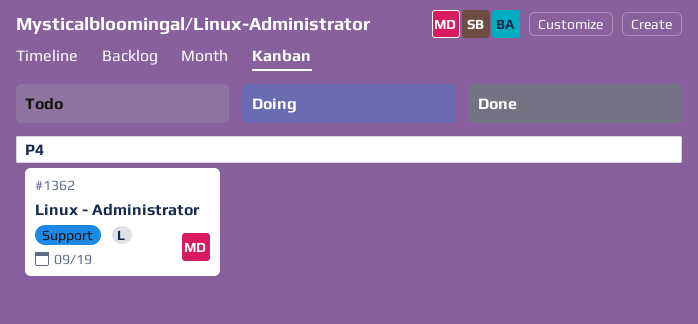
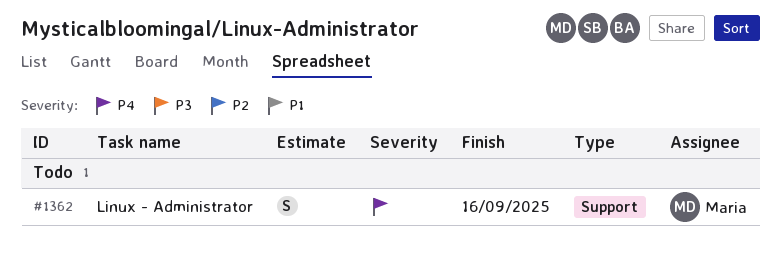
#1362, estimate: L -> S
#1362, due: Sep 19 -> Sep 16

